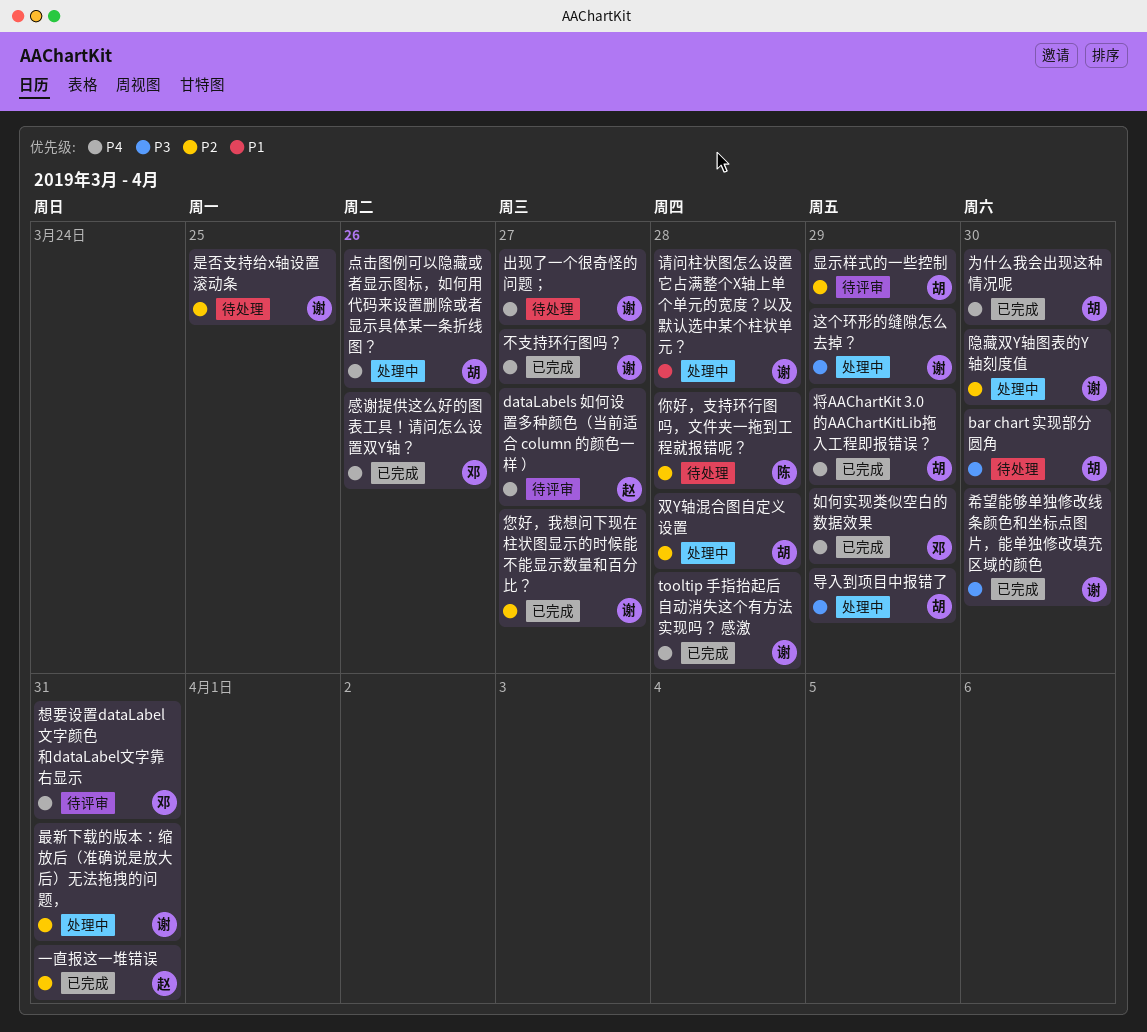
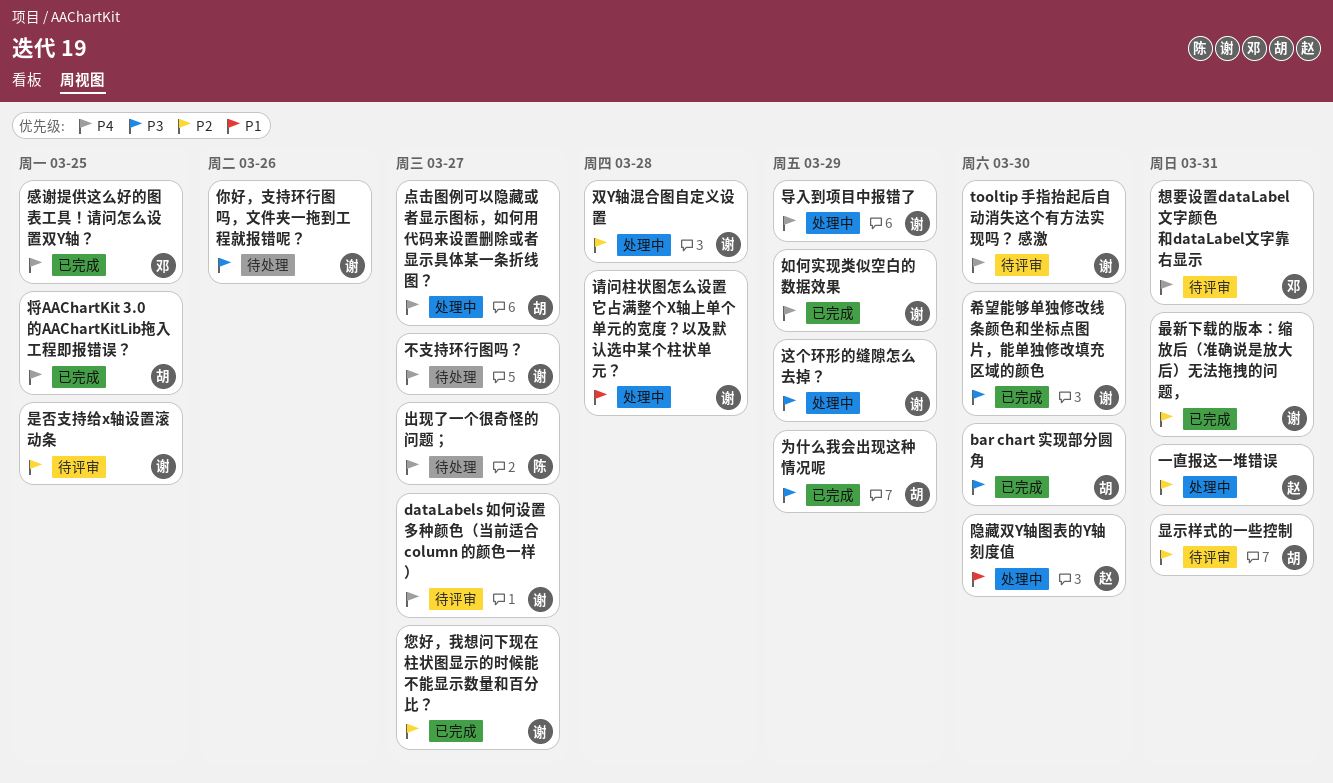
bar chart 实现部分圆角, status: 待处理 -> 已完成
dataLabels 如何设置多种颜色（当前适合 column 的颜色一样 ）, owner: 赵 -> 谢
tooltip 手指抬起后自动消失这个有方法实现吗？ 感激, status: 已完成 -> 待评审
tooltip 手指抬起后自动消失这个有方法实现吗？ 感激, due: Mar 28 -> Mar 30
一直报这一堆错误, status: 已完成 -> 处理中
不支持环行图吗？, status: 已完成 -> 待处理
为什么我会出现这种情况呢, priority: P4 -> P3
为什么我会出现这种情况呢, due: Mar 30 -> Mar 29
你好，支持环行图吗，文件夹一拖到工程就报错呢？, owner: 陈 -> 谢
你好，支持环行图吗，文件夹一拖到工程就报错呢？, priority: P2 -> P3
你好，支持环行图吗，文件夹一拖到工程就报错呢？, due: Mar 28 -> Mar 26
出现了一个很奇怪的问题；, owner: 谢 -> 陈
双Y轴混合图自定义设置, owner: 胡 -> 谢
如何实现类似空白的数据效果, owner: 邓 -> 谢
导入到项目中报错了, owner: 胡 -> 谢
导入到项目中报错了, priority: P3 -> P4
将AAChartKit 3.0的AAChartKitLib拖入工程即报错误？, due: Mar 29 -> Mar 25
感谢提供这么好的图表工具！请问怎么设置双Y轴？, due: Mar 26 -> Mar 25
是否支持给x轴设置滚动条, status: 待处理 -> 待评审
显示样式的一些控制, due: Mar 29 -> Mar 31
最新下载的版本：缩放后（准确说是放大后）无法拖拽的问题，, status: 处理中 -> 已完成
点击图例可以隐藏或者显示图标，如何用代码来设置删除或者显示具体某一条折线图？, due: Mar 26 -> Mar 27
隐藏双Y轴图表的Y轴刻度值, owner: 谢 -> 赵
隐藏双Y轴图表的Y轴刻度值, priority: P2 -> P1

